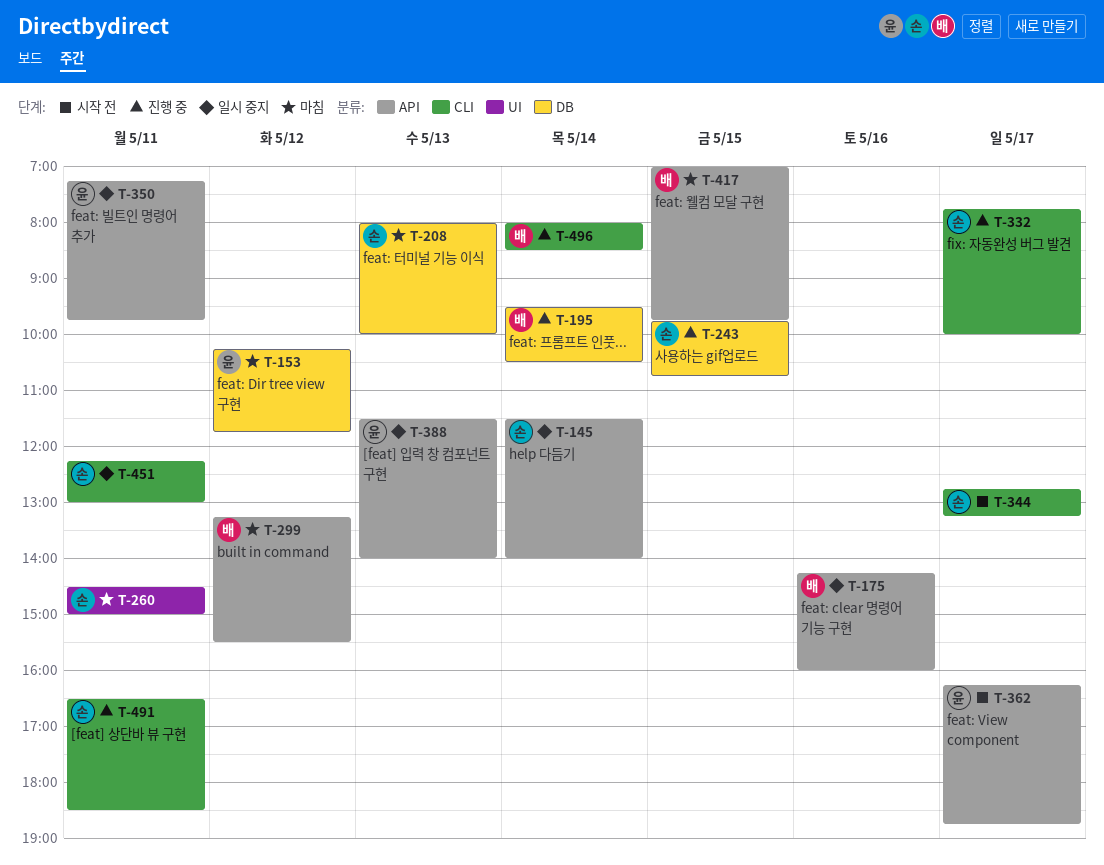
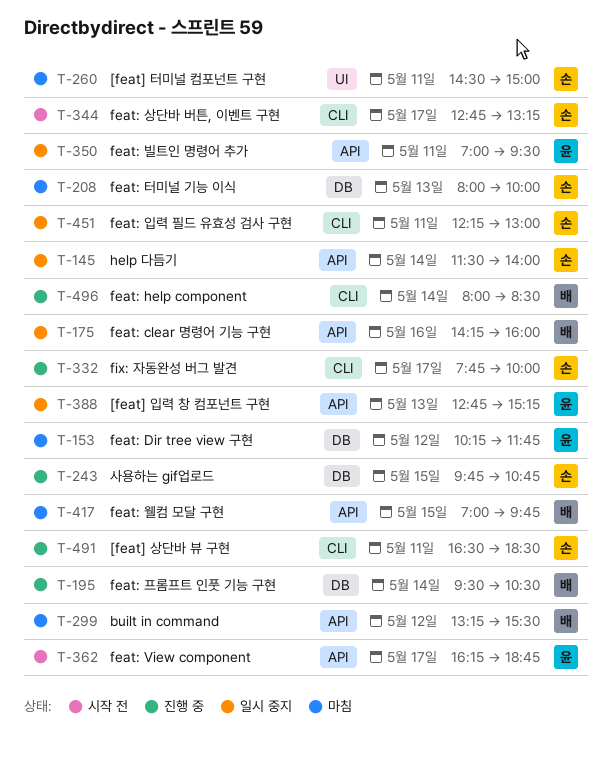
T-350, begins: 07:15 -> 07:00
T-350, ends: 09:45 -> 09:30
T-388, begins: 11:30 -> 12:45
T-388, ends: 14:00 -> 15:15

